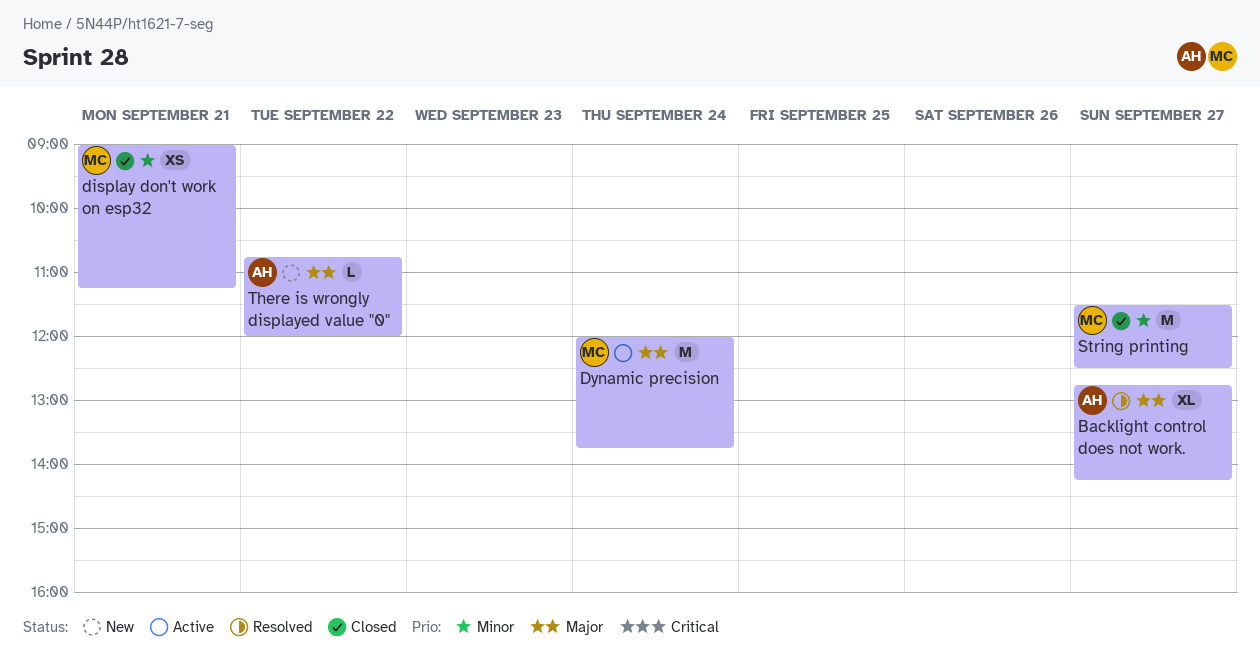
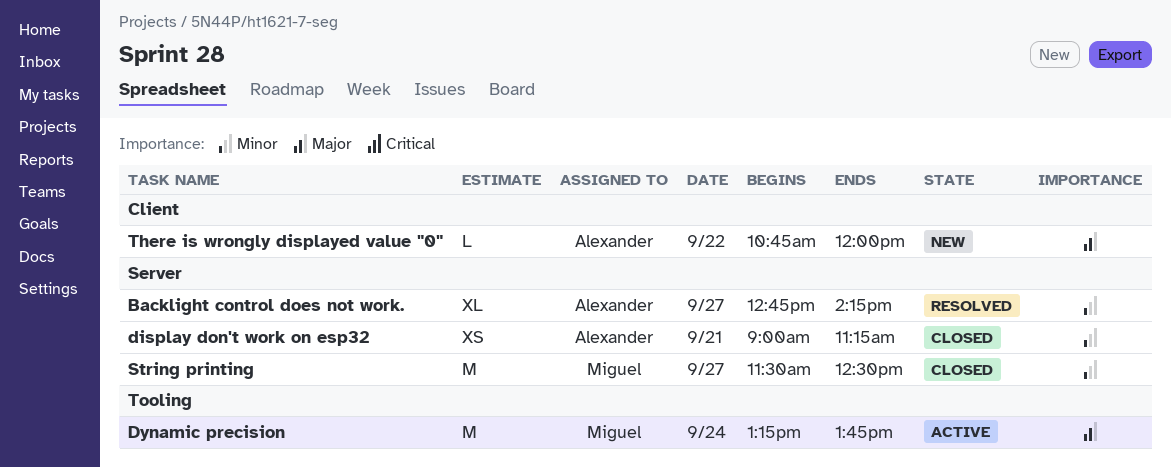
Backlight control does not work., priority: Major -> Minor
display don't work on esp32, owner: Miguel -> Alexander
Dynamic precision, begins: 12:00 -> 13:15

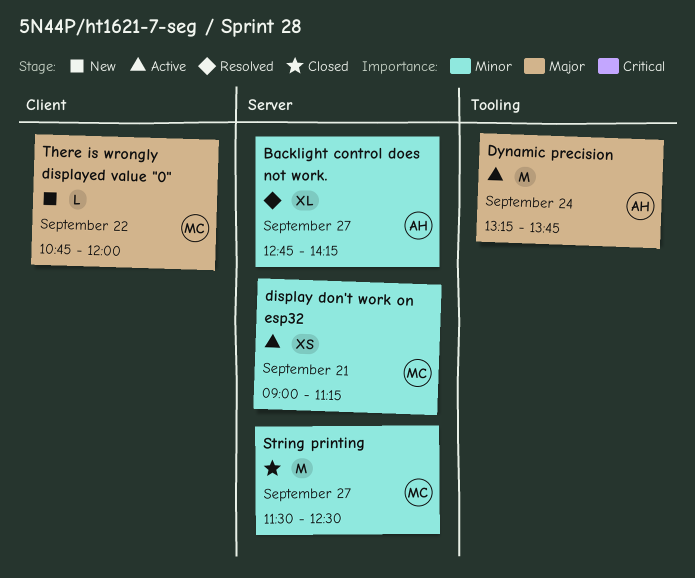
display don't work on esp32, status: Closed -> Active
display don't work on esp32, owner: Alexander -> Miguel
Dynamic precision, owner: Miguel -> Alexander
There is wrongly displayed value "0", owner: Alexander -> Miguel

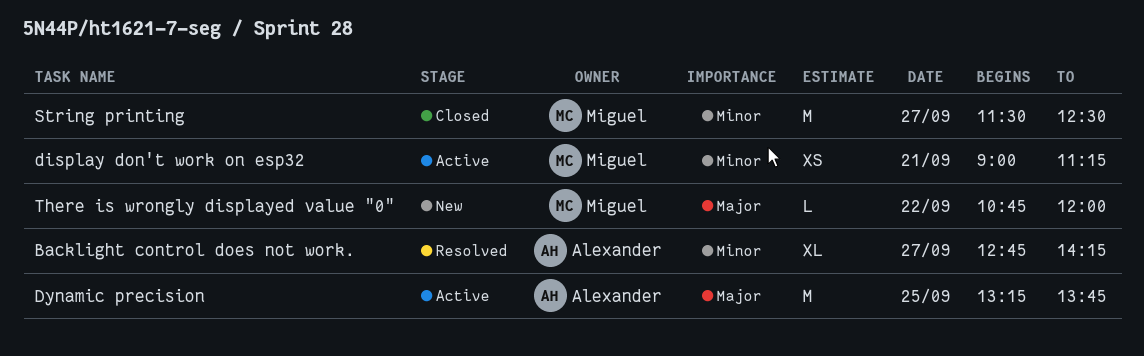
Dynamic precision, day: Sep 24 -> Sep 25

